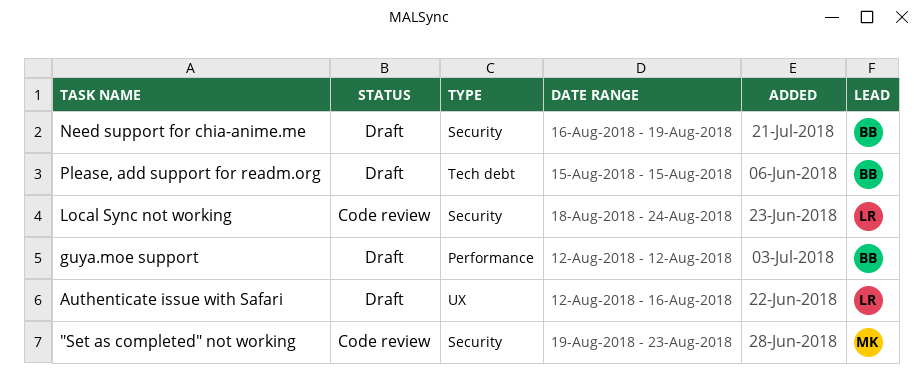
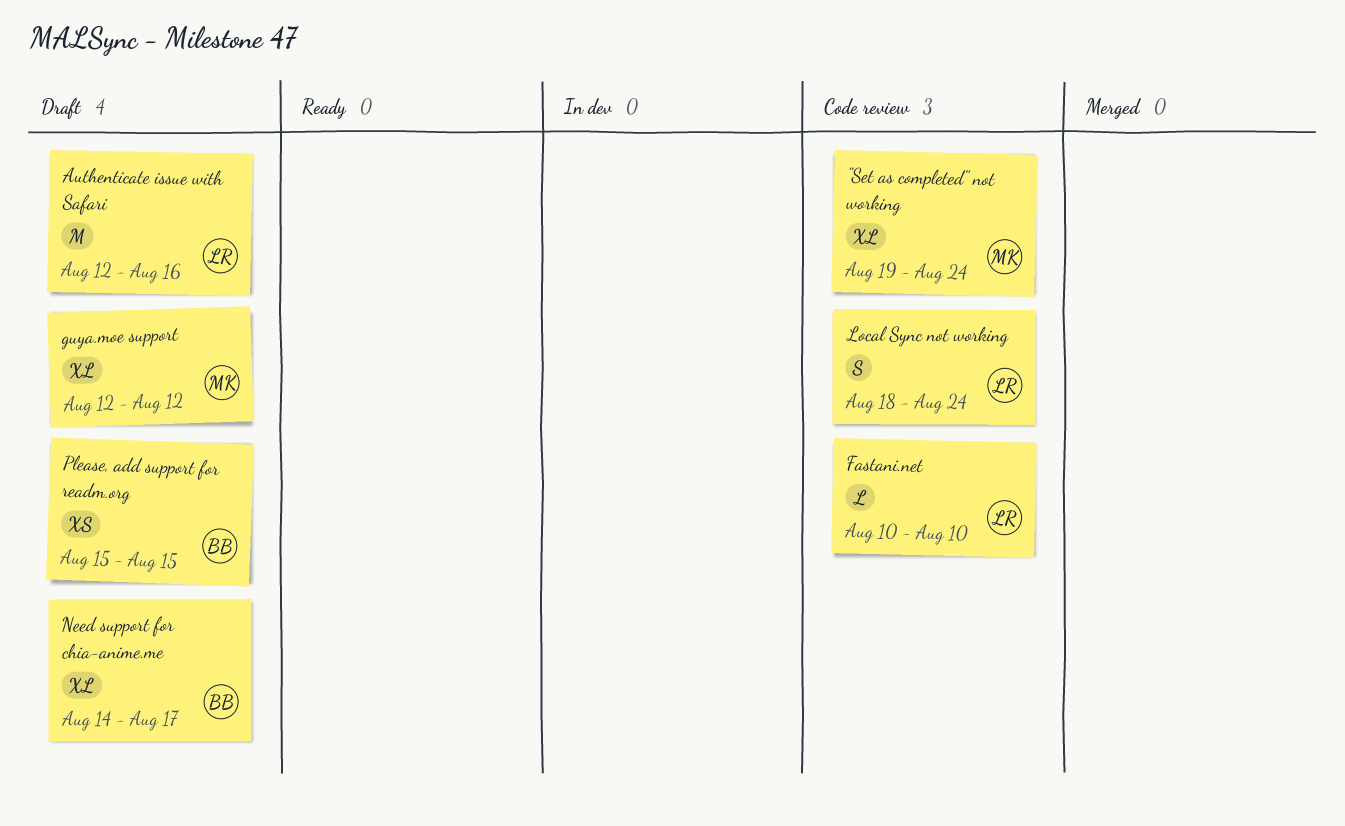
"Set as completed" not working, due: Aug 23 -> Aug 24
Fastani.net: none -> present
guya.moe support, owner: BB -> MK
Need support for chia-anime.me, start: Aug 16 -> Aug 14
Need support for chia-anime.me, due: Aug 19 -> Aug 17

